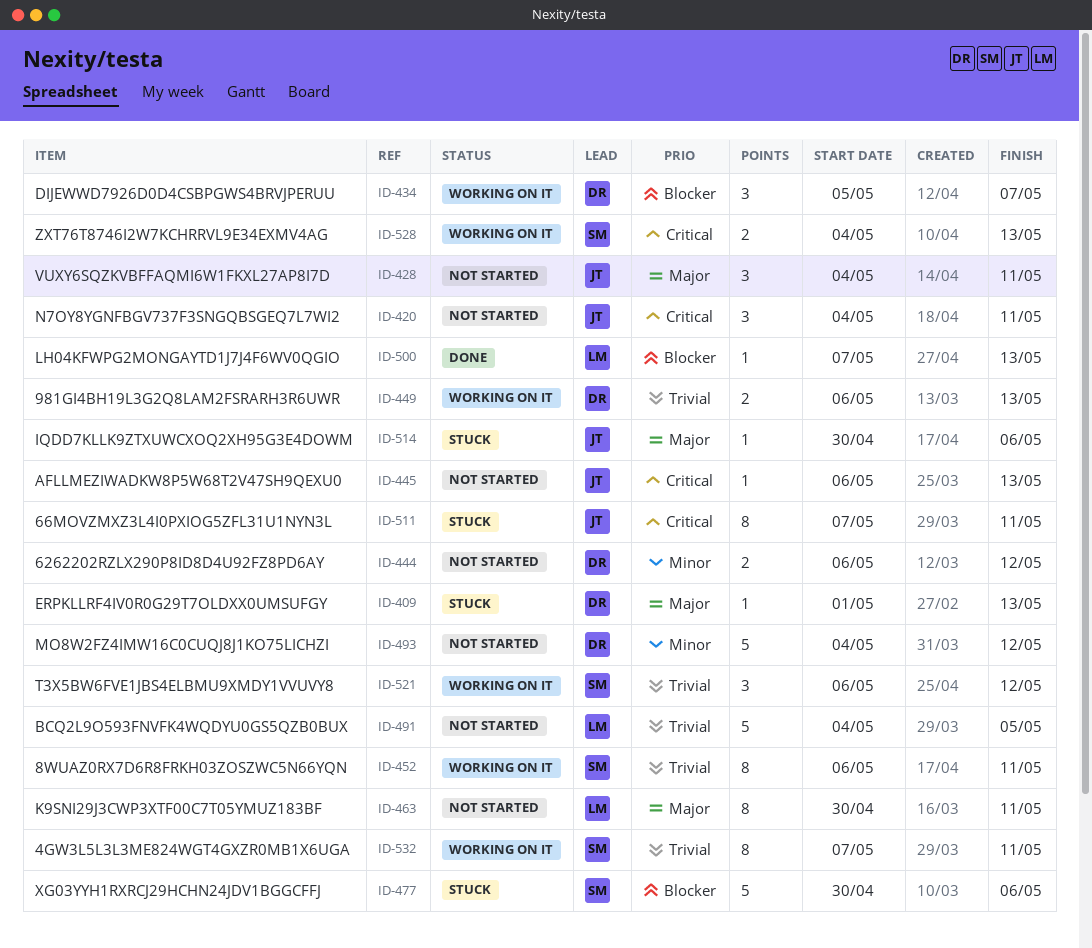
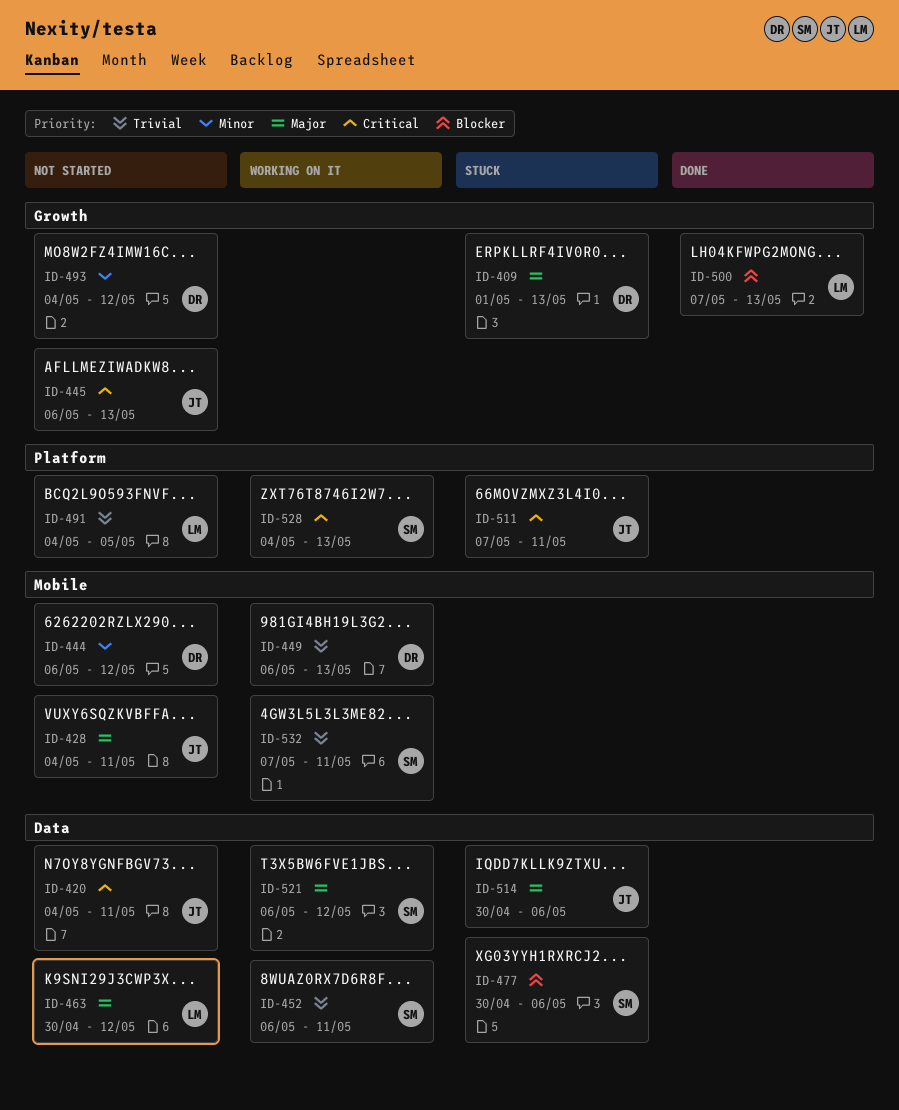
ID-434: present -> none
ID-463, due: May 11 -> May 12
ID-521, priority: Trivial -> Major

